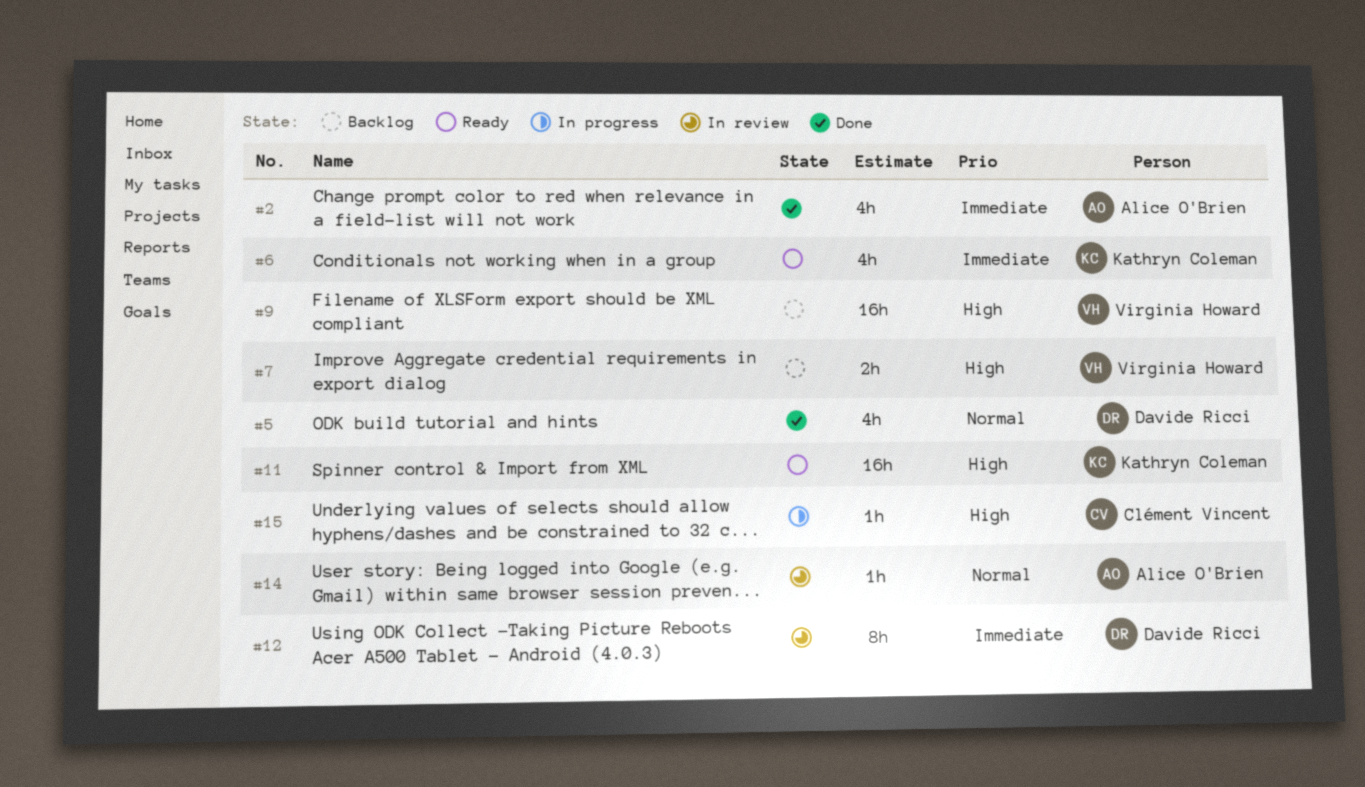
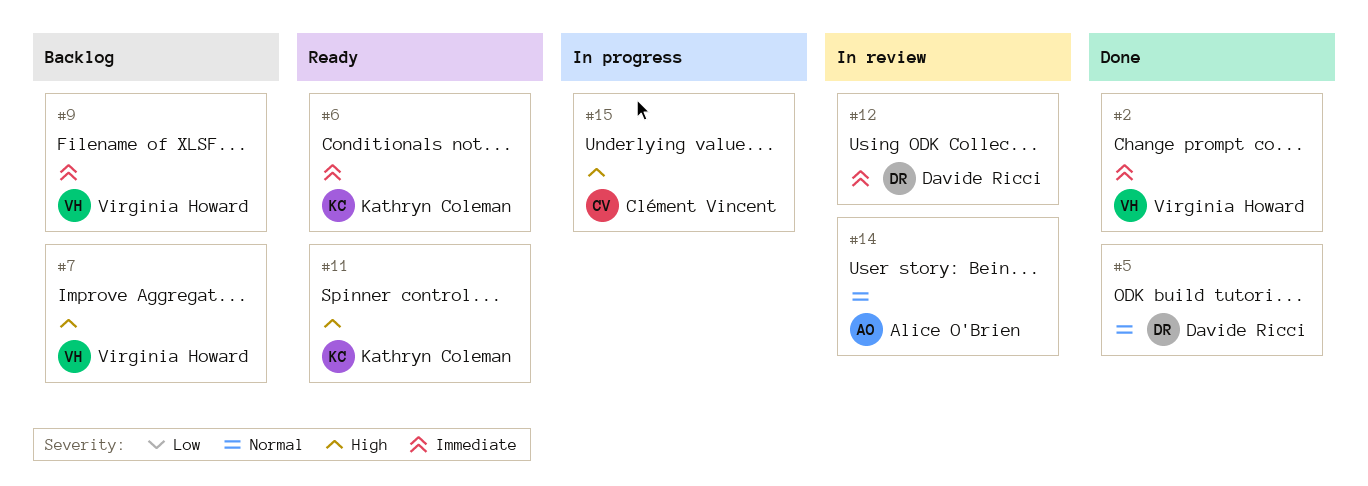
#2, owner: Alice O'Brien -> Virginia Howard
#9, priority: High -> Immediate

